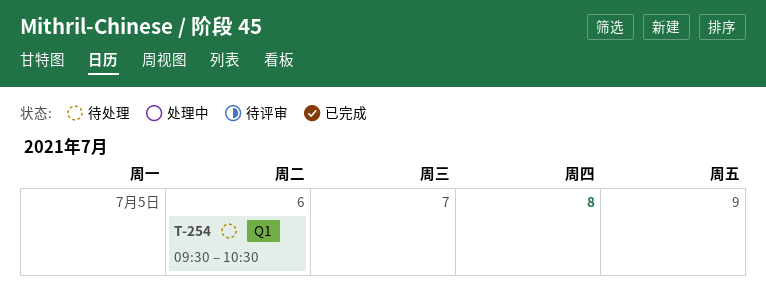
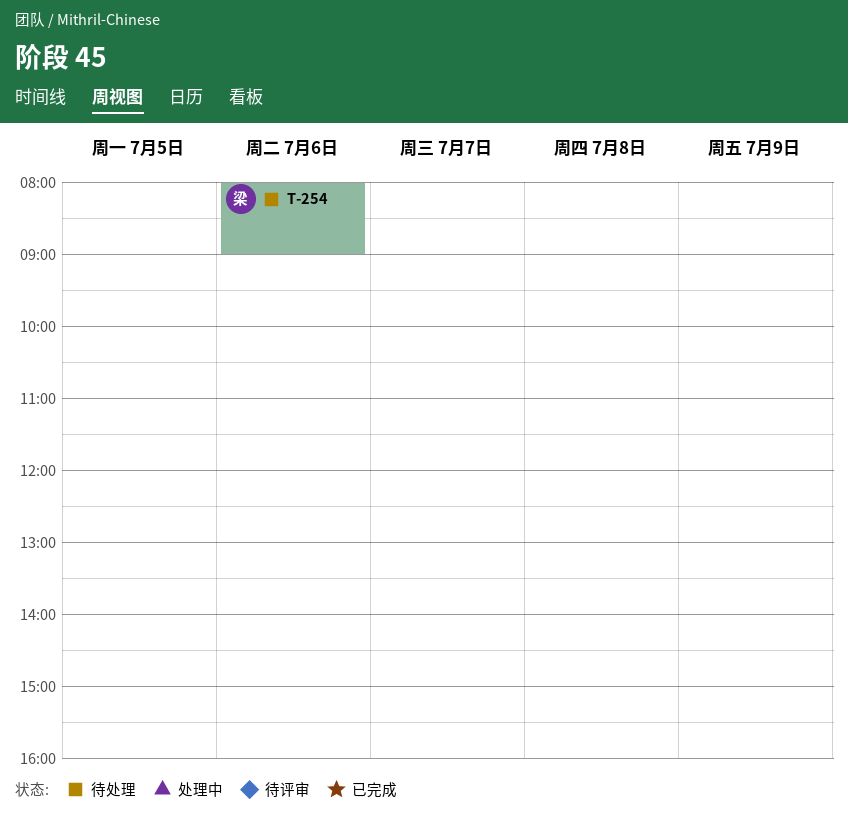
T-254, begins: 09:30 -> 08:00
T-254, ends: 10:30 -> 09:00

